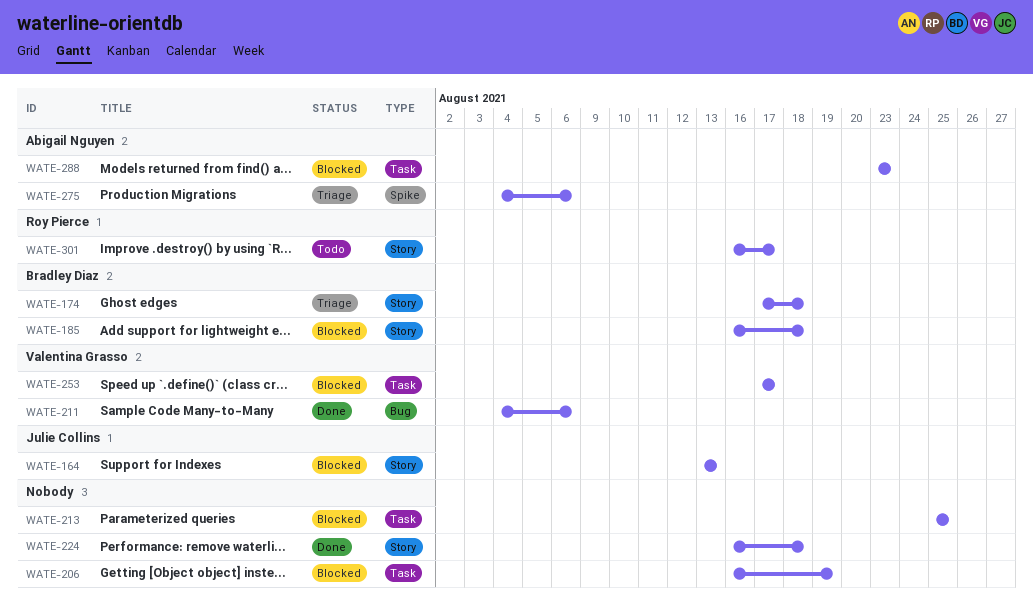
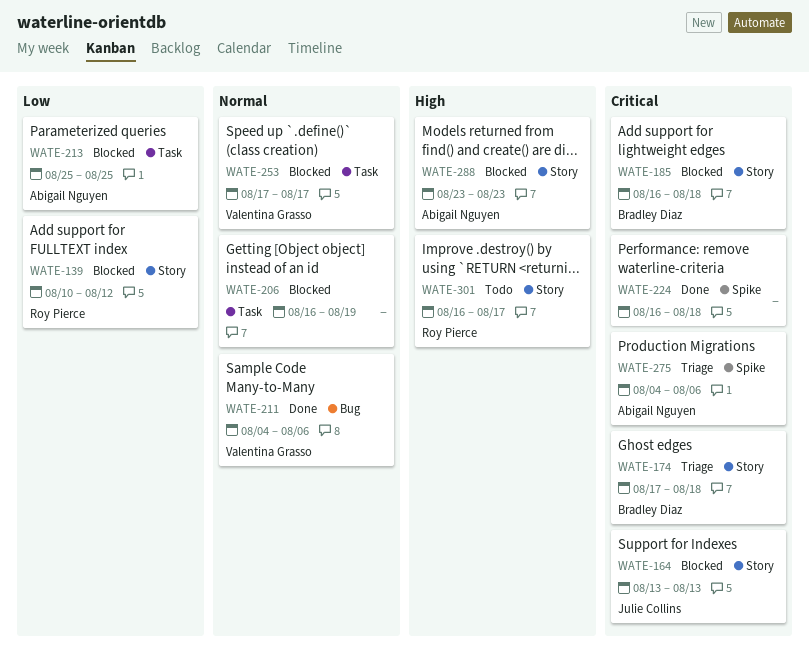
WATE-139: none -> present
WATE-213, owner: none -> Abigail Nguyen
WATE-224, label: Story -> Spike
WATE-288, label: Task -> Story

